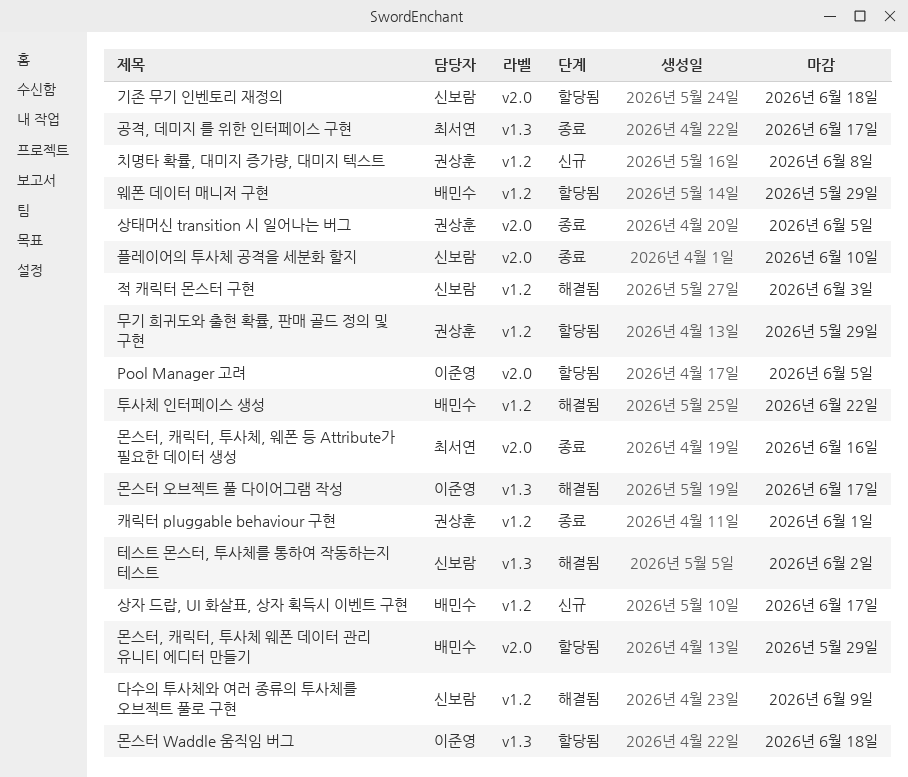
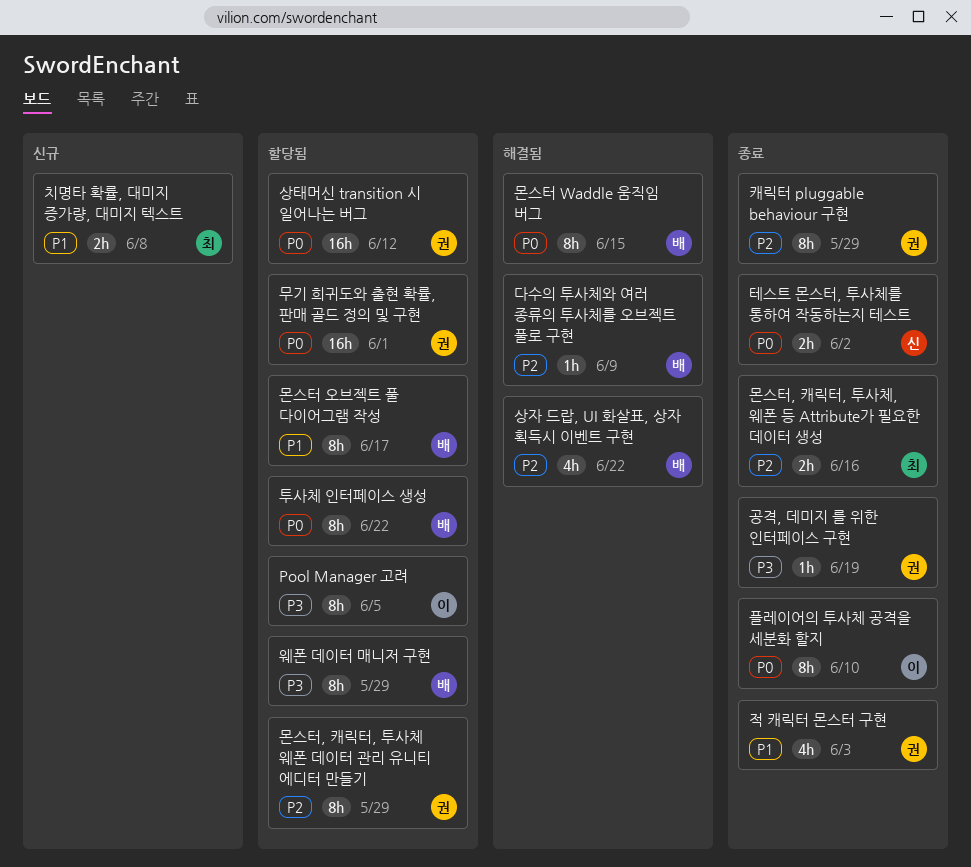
공격, 데미지 를 위한 인터페이스 구현, owner: 최서연 -> 권상훈
공격, 데미지 를 위한 인터페이스 구현, due: Jun 17 -> Jun 19
기존 무기 인벤토리 재정의: present -> none
다수의 투사체와 여러 종류의 투사체를 오브젝트 풀로 구현, owner: 신보람 -> 배민수
몬스터 Waddle 움직임 버그, status: 할당됨 -> 해결됨
몬스터 Waddle 움직임 버그, owner: 이준영 -> 배민수
몬스터 Waddle 움직임 버그, due: Jun 18 -> Jun 15
몬스터 오브젝트 풀 다이어그램 작성, status: 해결됨 -> 할당됨
몬스터 오브젝트 풀 다이어그램 작성, owner: 이준영 -> 배민수
몬스터, 캐릭터, 투사체 웨폰 데이터 관리 유니티 에디터 만들기, owner: 배민수 -> 권상훈
무기 희귀도와 출현 확률, 판매 골드 정의 및 구현, due: May 29 -> Jun 1
상자 드랍, UI 화살표, 상자 획득시 이벤트 구현, status: 신규 -> 해결됨
상자 드랍, UI 화살표, 상자 획득시 이벤트 구현, due: Jun 17 -> Jun 22
상태머신 transition 시 일어나는 버그, status: 종료 -> 할당됨
상태머신 transition 시 일어나는 버그, due: Jun 5 -> Jun 12
적 캐릭터 몬스터 구현, status: 해결됨 -> 종료
적 캐릭터 몬스터 구현, owner: 신보람 -> 권상훈
치명타 확률, 대미지 증가량, 대미지 텍스트, owner: 권상훈 -> 최서연
캐릭터 pluggable behaviour 구현, due: Jun 1 -> May 29
테스트 몬스터, 투사체를 통하여 작동하는지 테스트, status: 해결됨 -> 종료
투사체 인터페이스 생성, status: 해결됨 -> 할당됨
플레이어의 투사체 공격을 세분화 할지, owner: 신보람 -> 이준영

